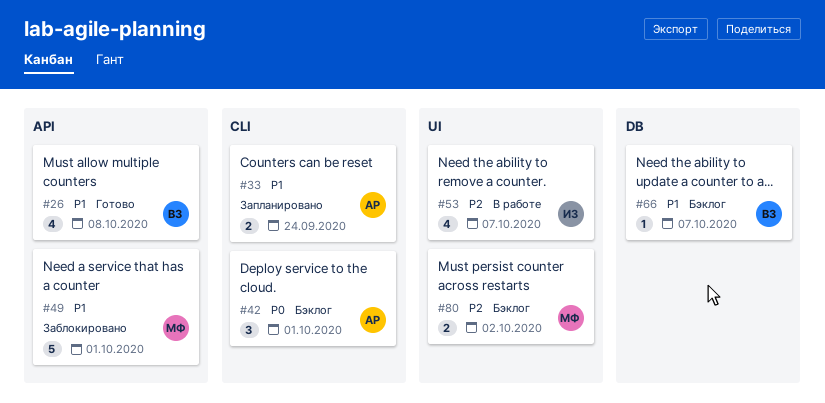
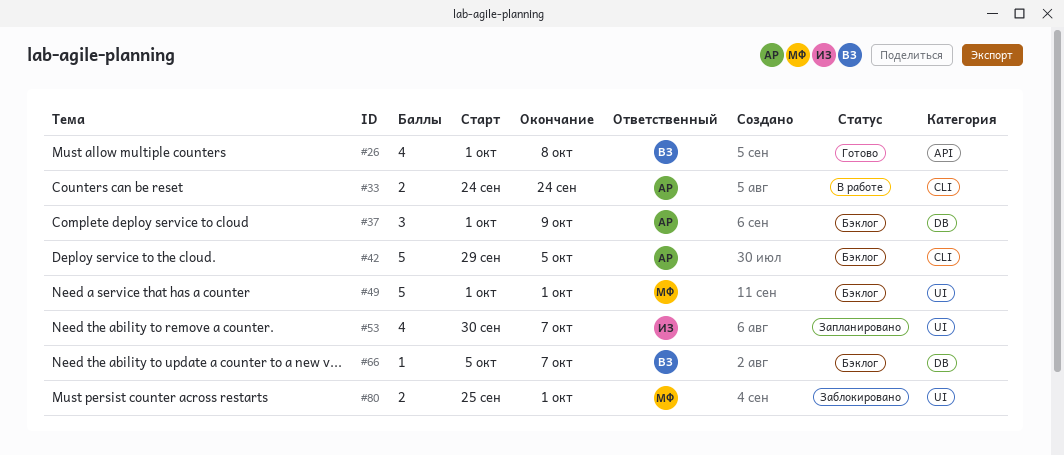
#33, status: Запланировано -> В работе
#37: none -> present
#42, estimate: 3 -> 5
#42, due: Oct 1 -> Oct 5
#49, status: Заблокировано -> Бэклог
#49, label: API -> UI
#53, status: В работе -> Запланировано
#80, status: Бэклог -> Заблокировано
#80, due: Oct 2 -> Oct 1

